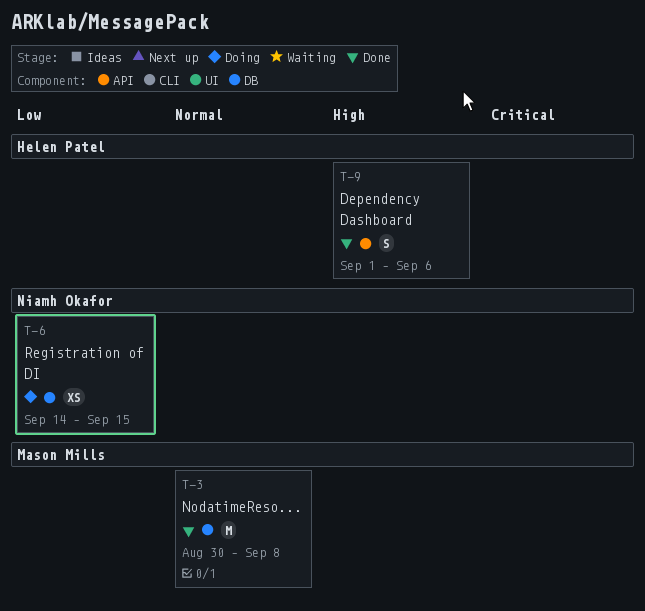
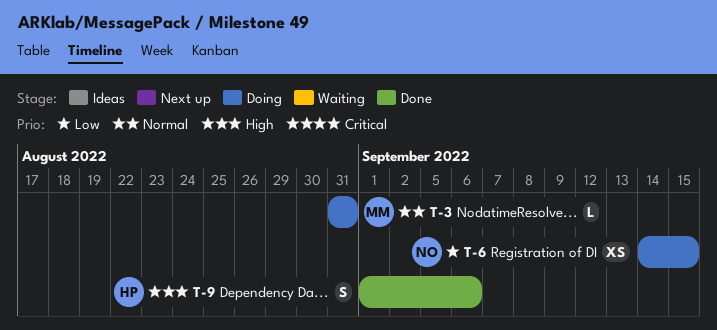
T-3, status: Done -> Doing
T-3, estimate: M -> L
T-3, start: Aug 30 -> Aug 31
T-3, due: Sep 8 -> Aug 31

